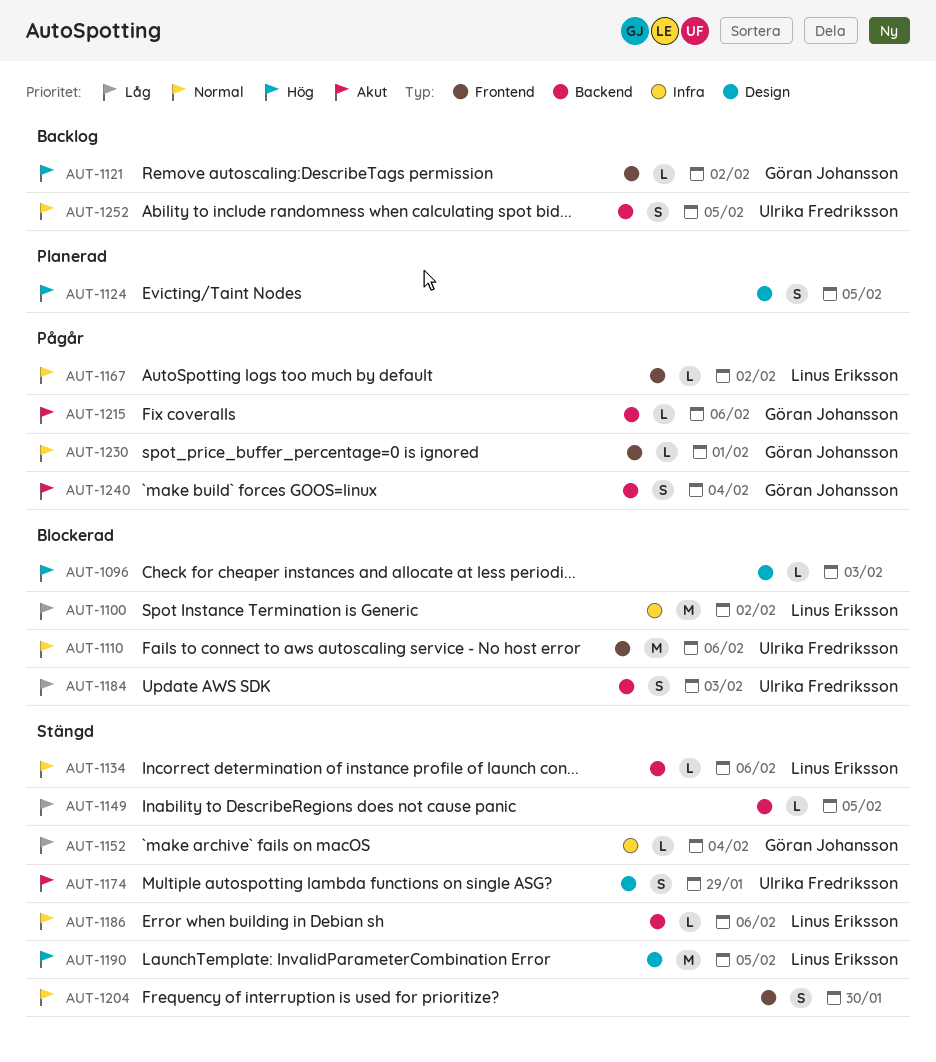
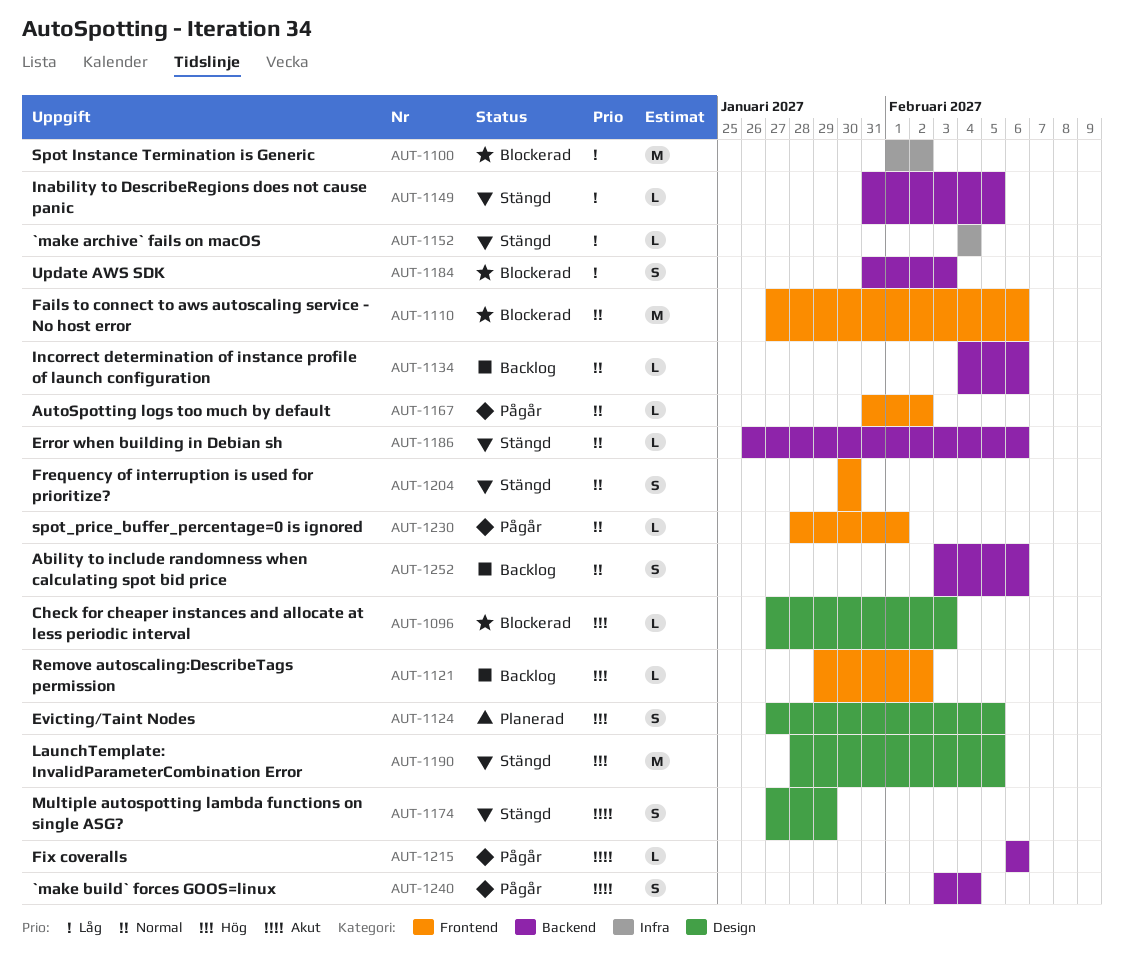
AUT-1134, status: Stängd -> Backlog
AUT-1252, due: Feb 5 -> Feb 6

